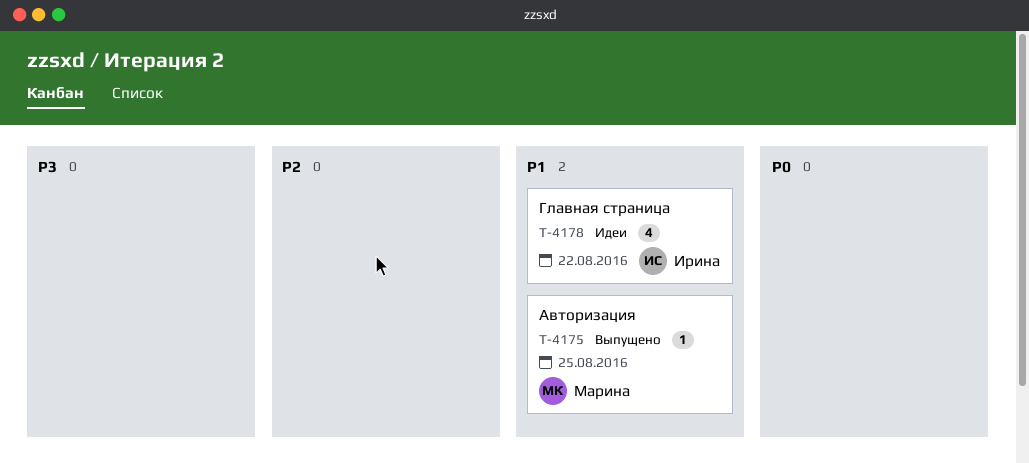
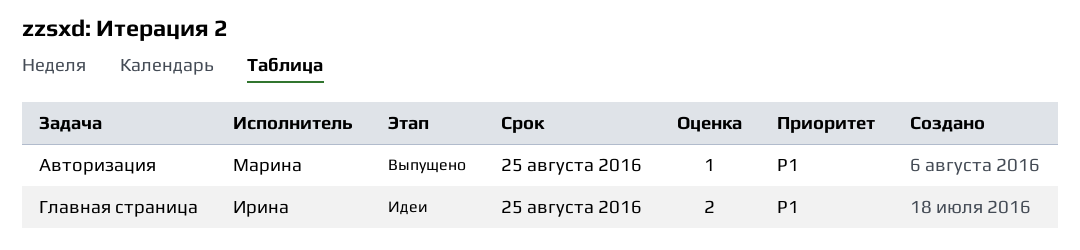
Главная страница, estimate: 4 -> 2
Главная страница, due: Aug 22 -> Aug 25

